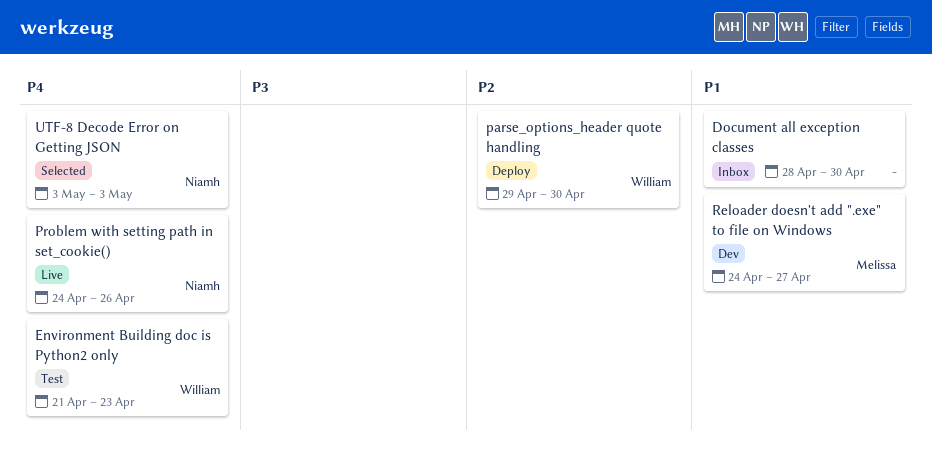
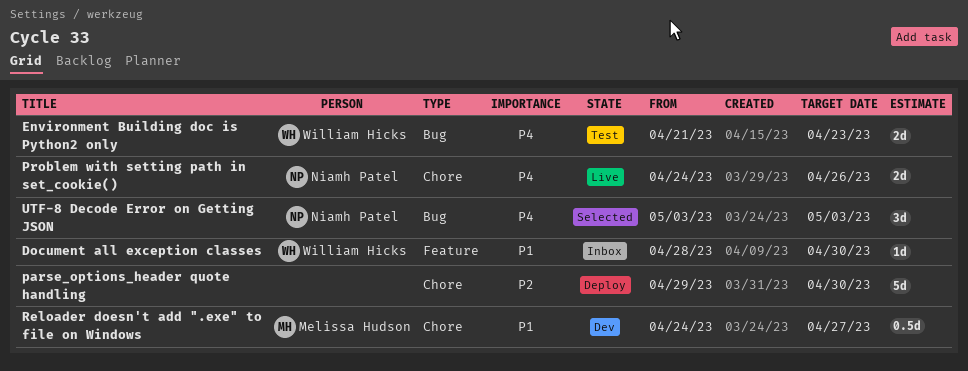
Document all exception classes, owner: none -> William Hicks
parse_options_header quote handling, owner: William Hicks -> none

